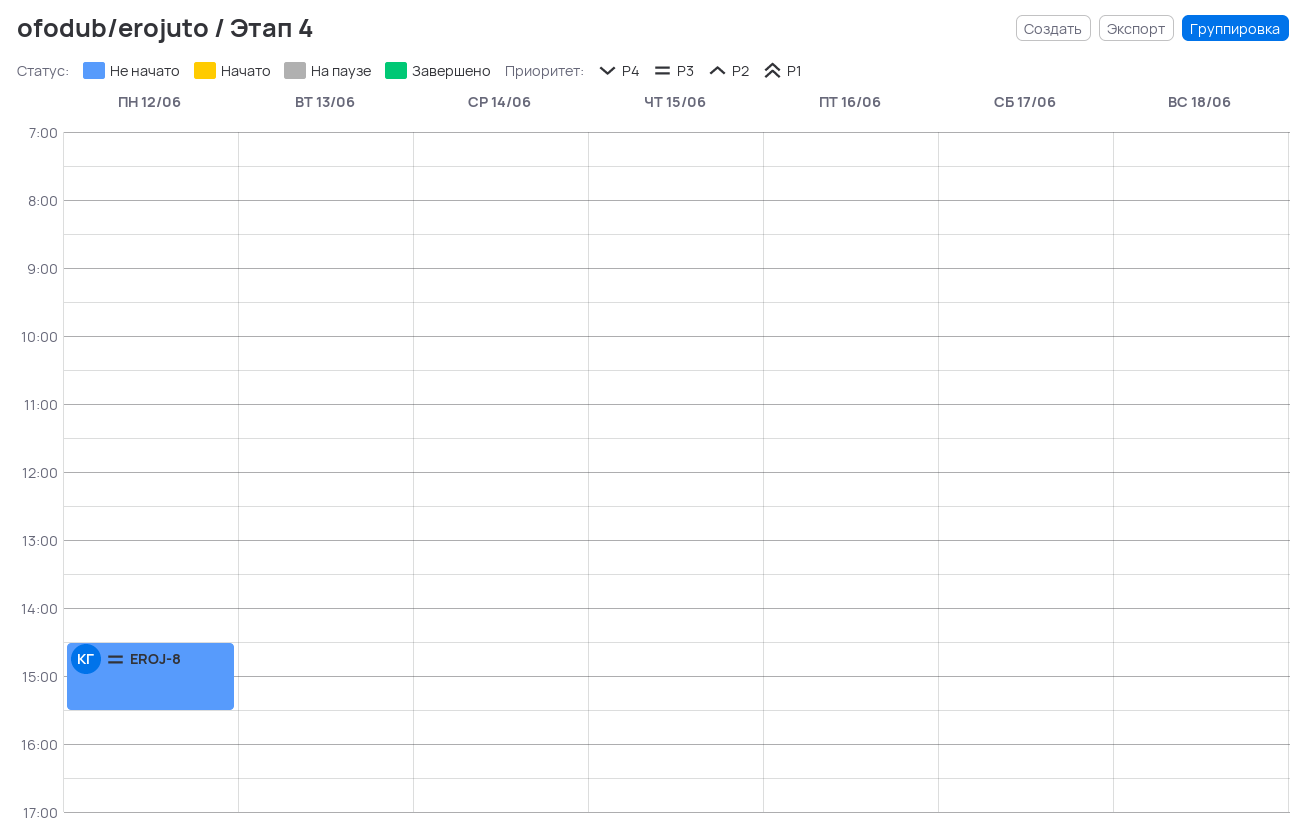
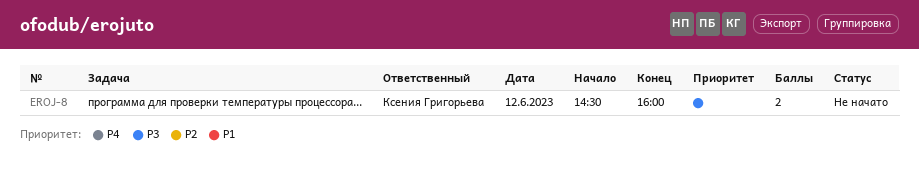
EROJ-8, ends: 15:30 -> 16:00

